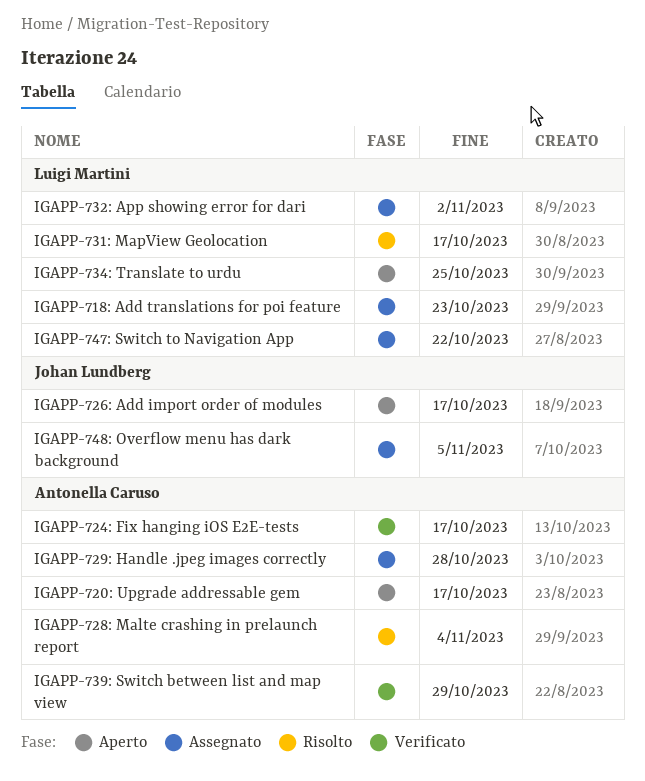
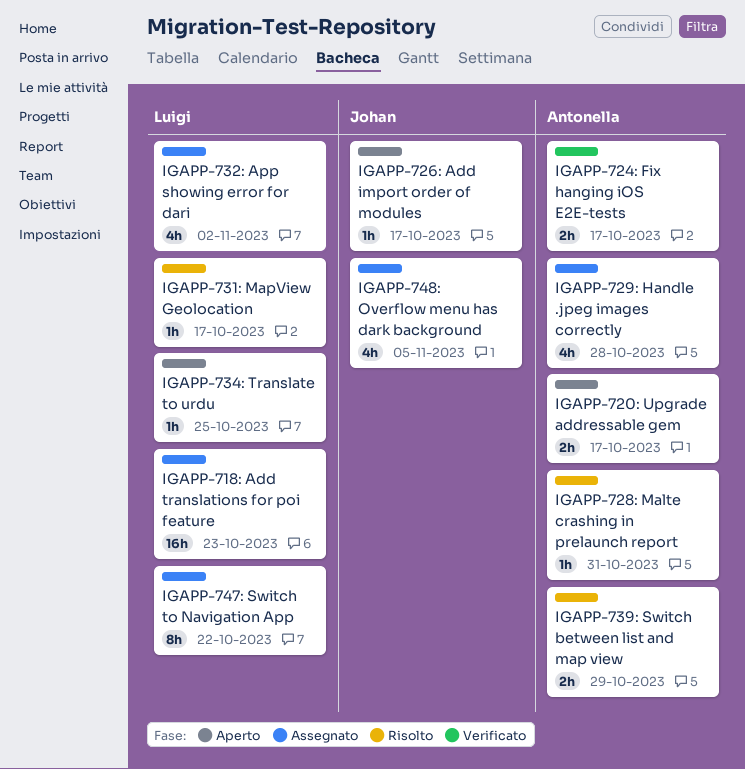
IGAPP-728: Malte crashing in prelaunch report, due: Nov 4 -> Oct 31
IGAPP-739: Switch between list and map view, status: Verificato -> Risolto

